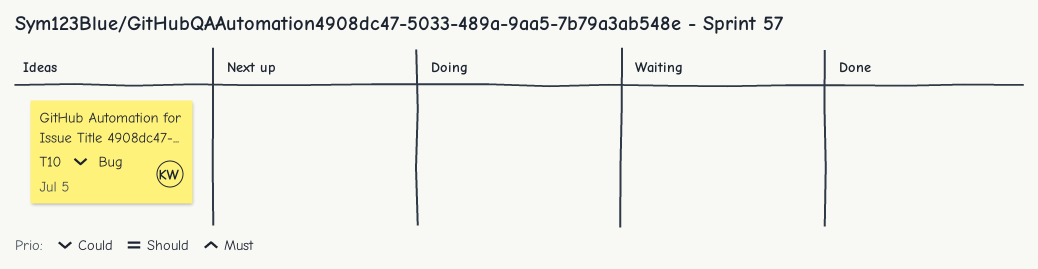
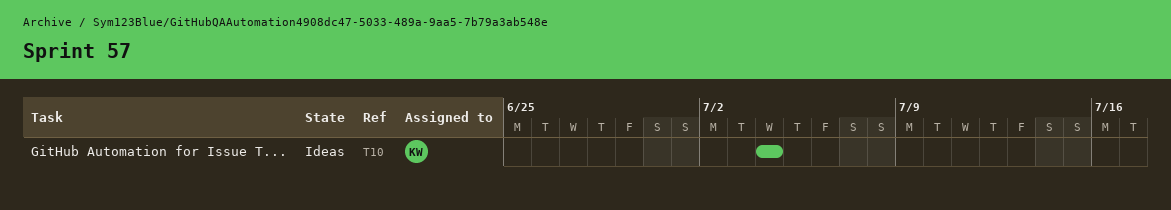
T10, due: Jul 5 -> Jul 4

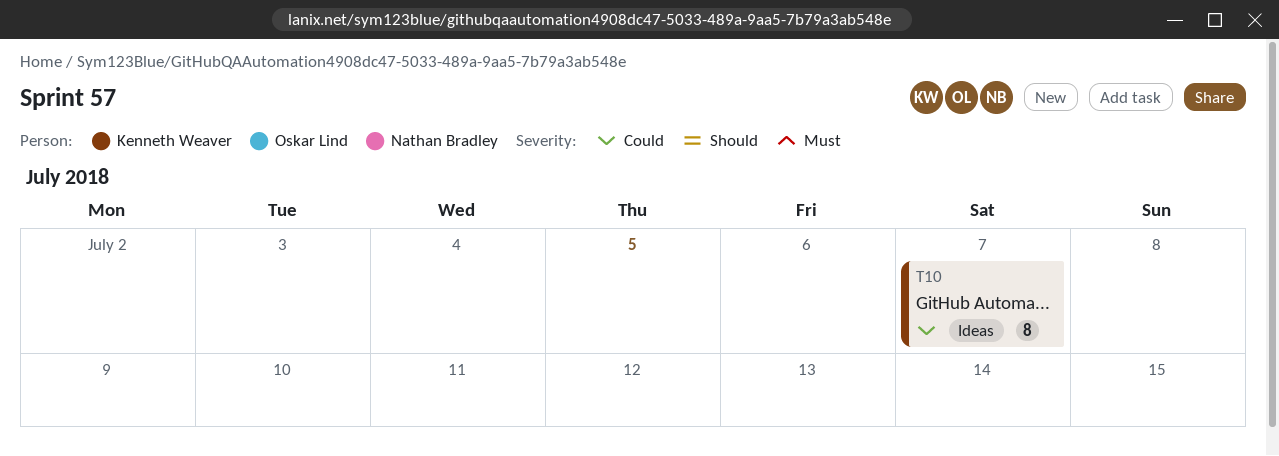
T10, due: Jul 4 -> Jul 7

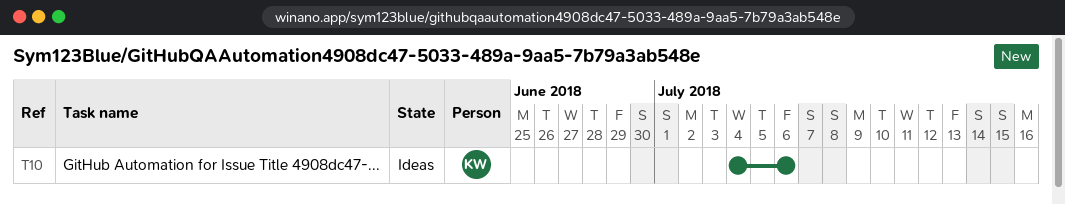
T10, due: Jul 7 -> Jul 6

